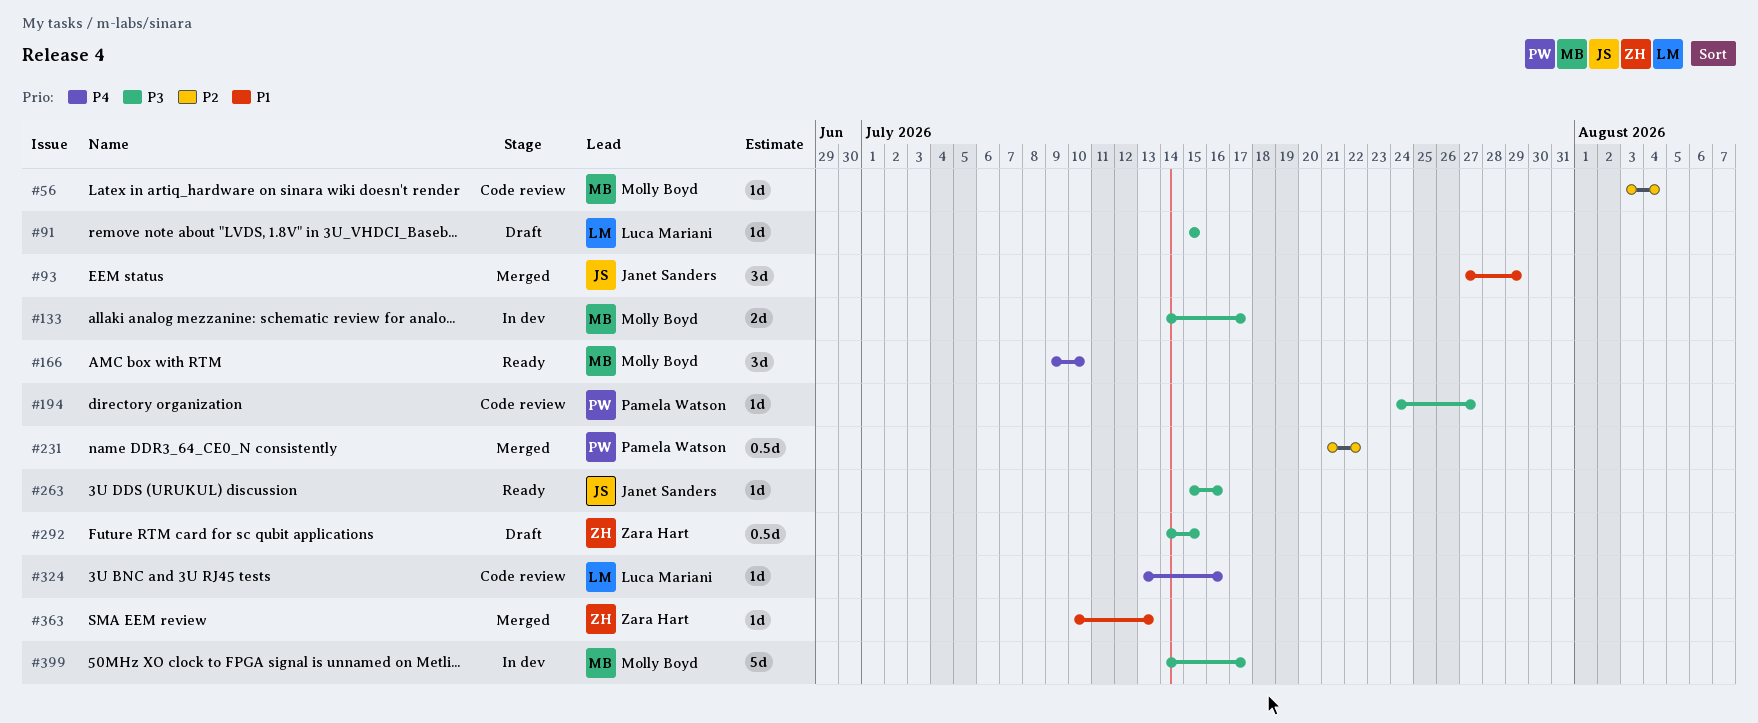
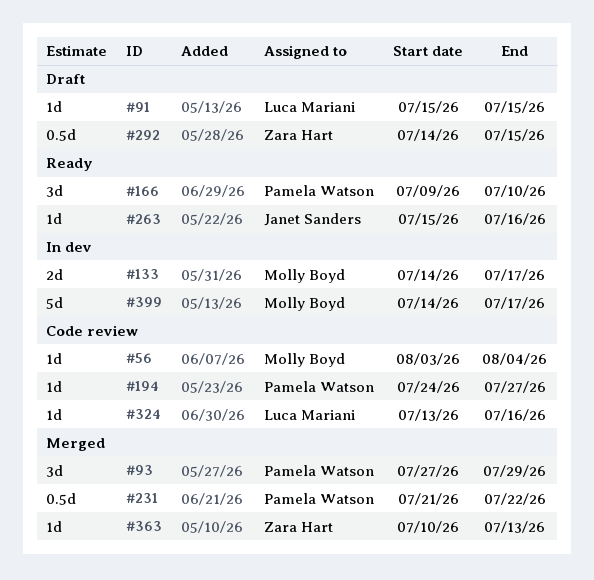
#93, owner: Janet Sanders -> Pamela Watson
#166, owner: Molly Boyd -> Pamela Watson

